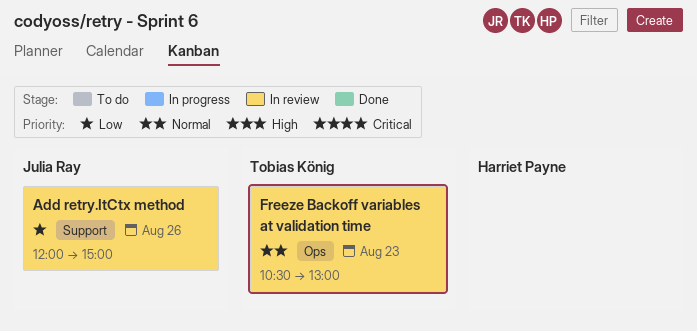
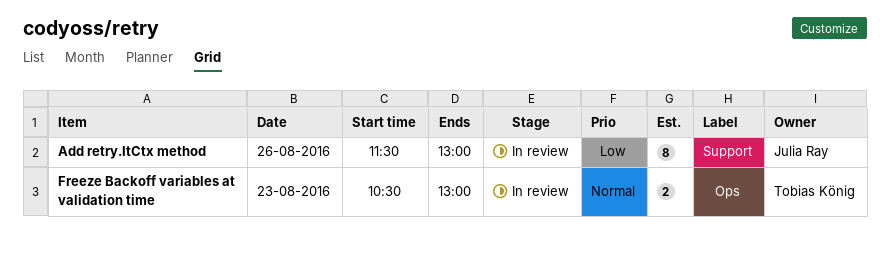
Add retry.ItCtx method, begins: 12:00 -> 11:30
Add retry.ItCtx method, ends: 15:00 -> 13:00

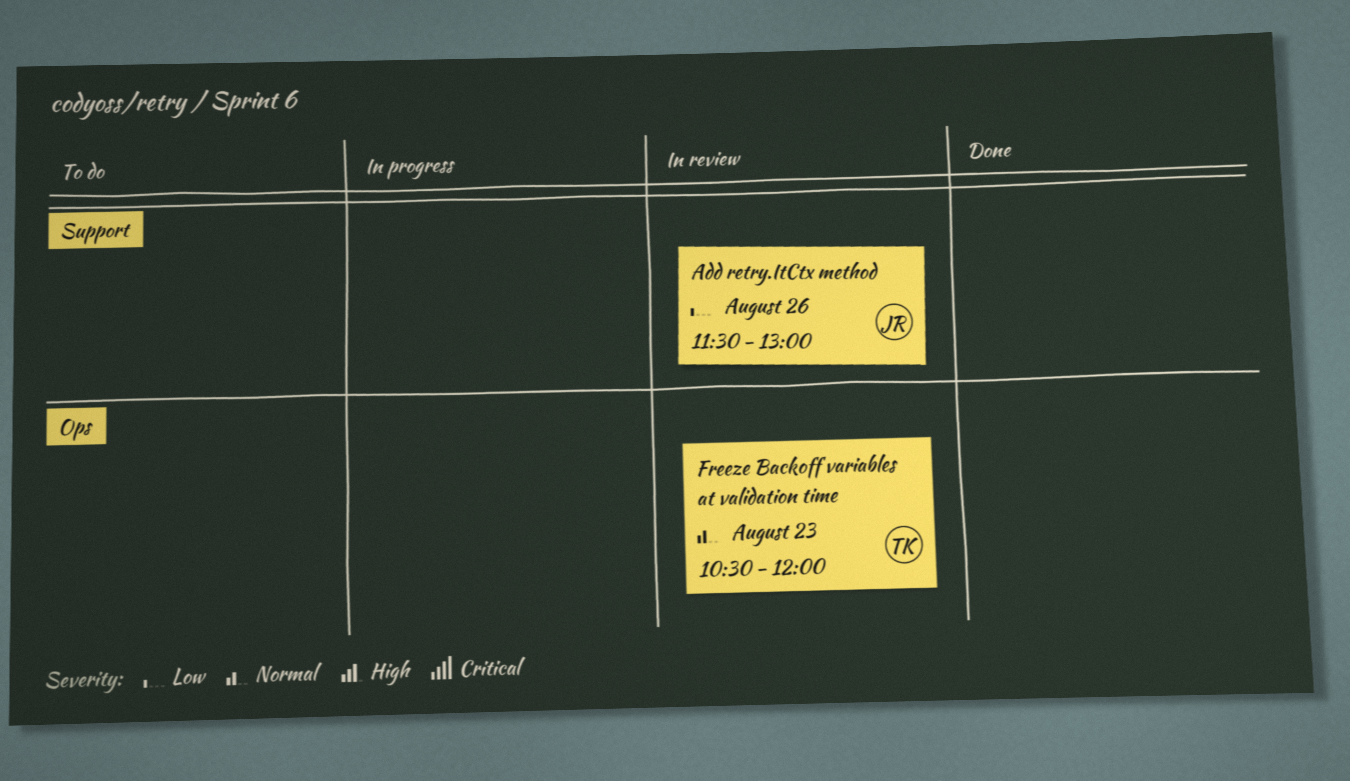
Freeze Backoff variables at validation time, ends: 13:00 -> 12:00

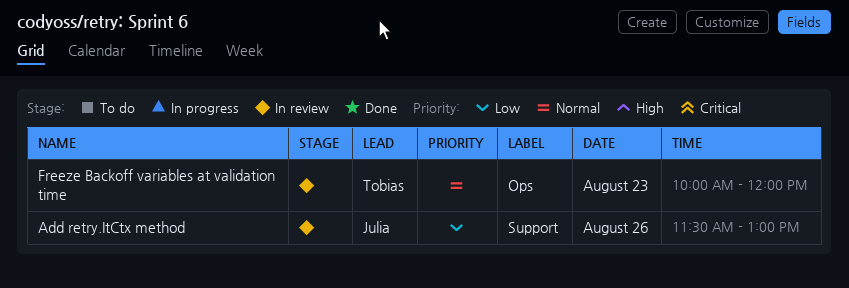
Freeze Backoff variables at validation time, begins: 10:30 -> 10:00

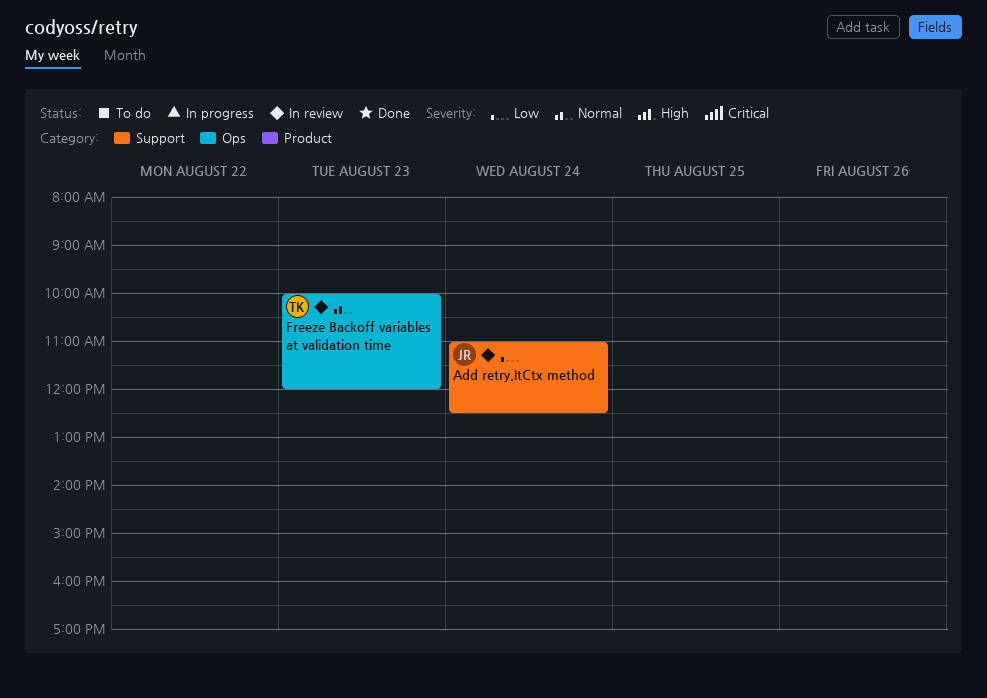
Add retry.ItCtx method, day: Aug 26 -> Aug 24
Add retry.ItCtx method, begins: 11:30 -> 11:00
Add retry.ItCtx method, ends: 13:00 -> 12:30

